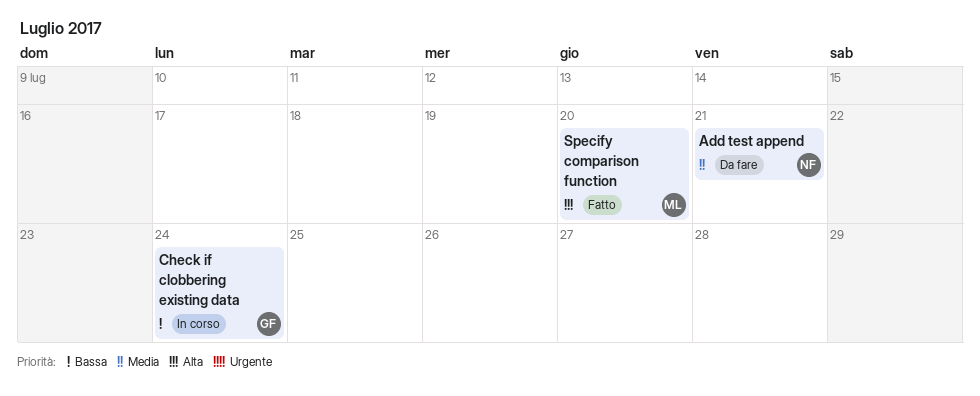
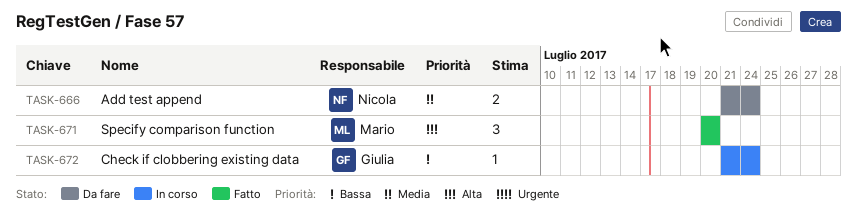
Add test append, due: Jul 21 -> Jul 24

